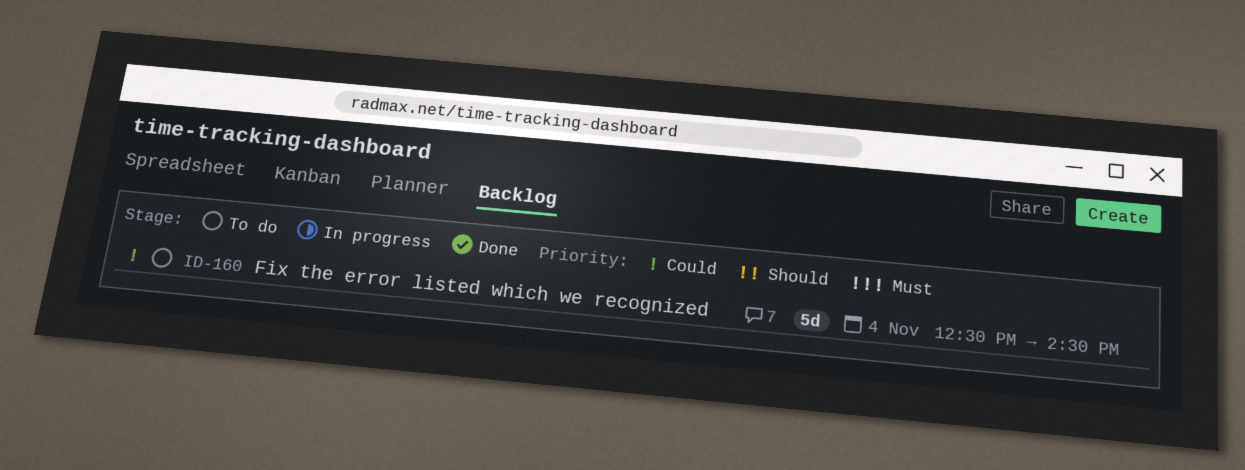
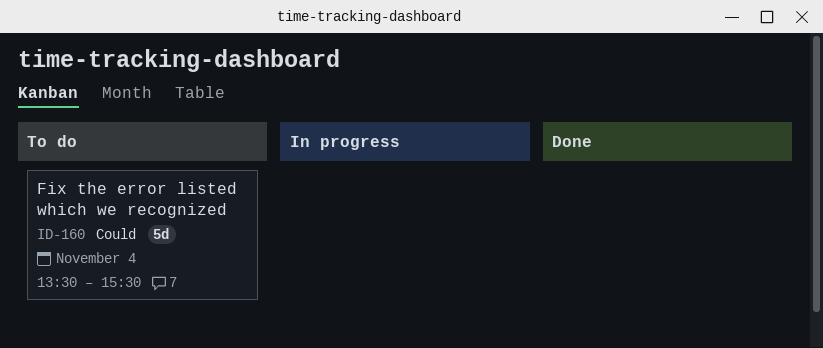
ID-160, begins: 12:30 -> 13:30
ID-160, ends: 14:30 -> 15:30

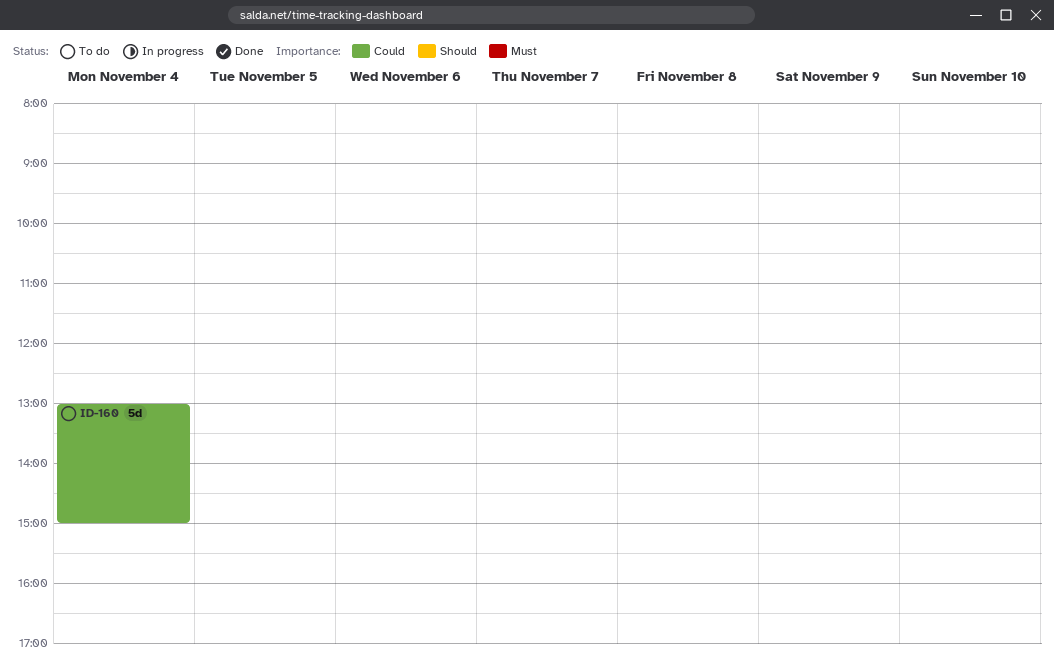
ID-160, begins: 13:30 -> 13:00
ID-160, ends: 15:30 -> 15:00

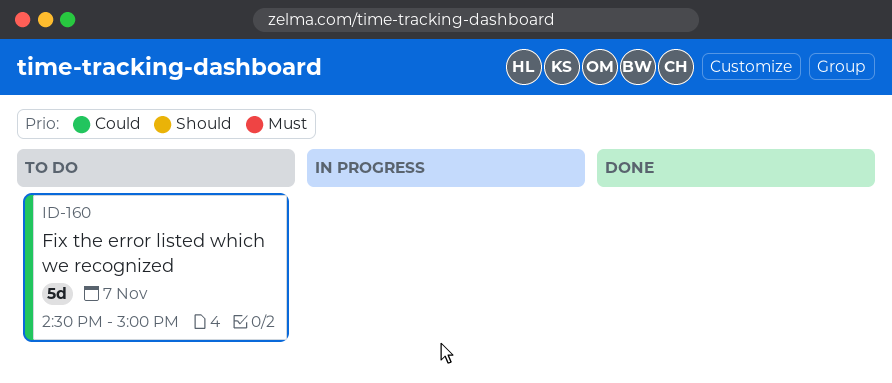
ID-160, day: Nov 4 -> Nov 7
ID-160, begins: 13:00 -> 14:30

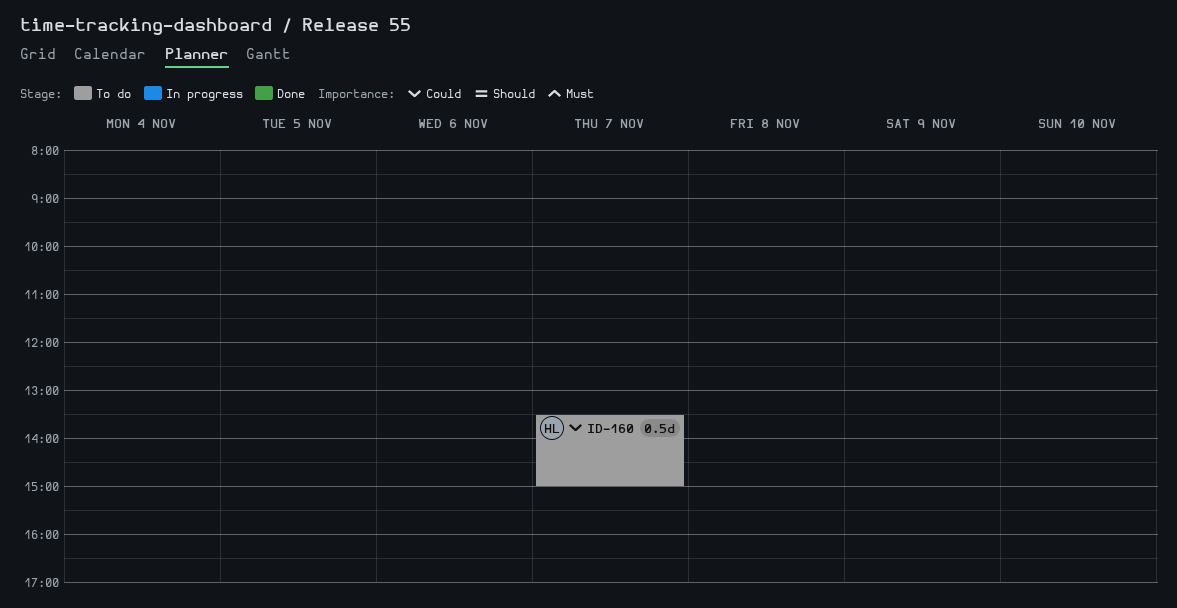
ID-160, estimate: 5d -> 0.5d
ID-160, begins: 14:30 -> 13:30

